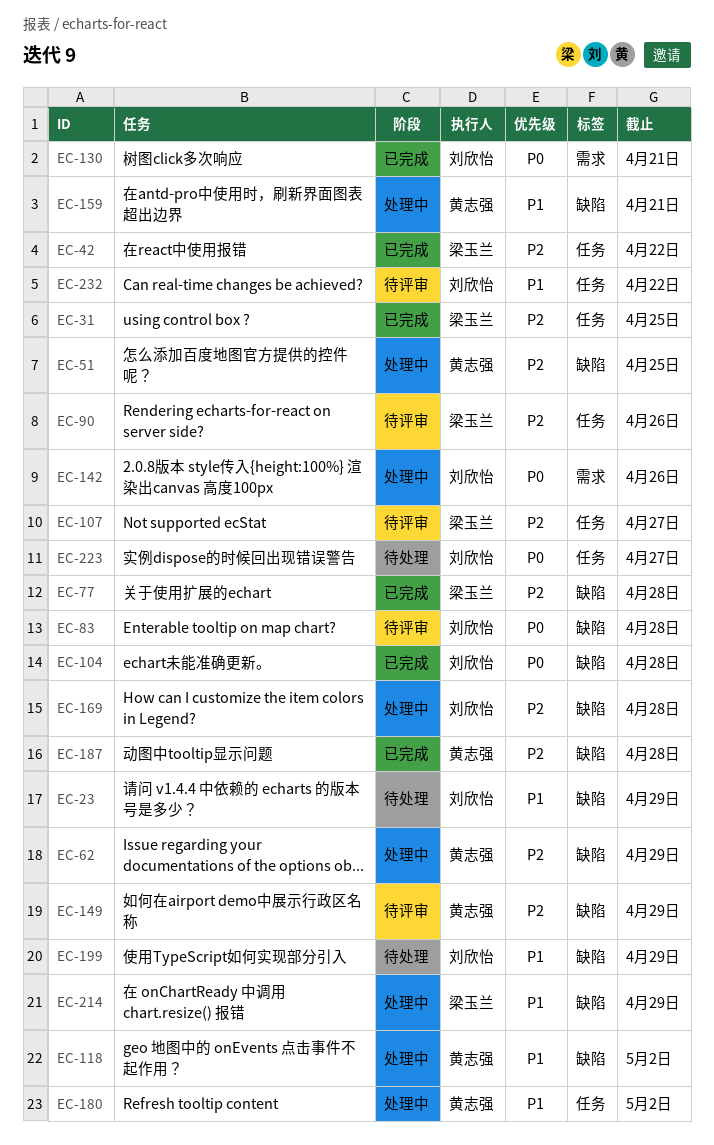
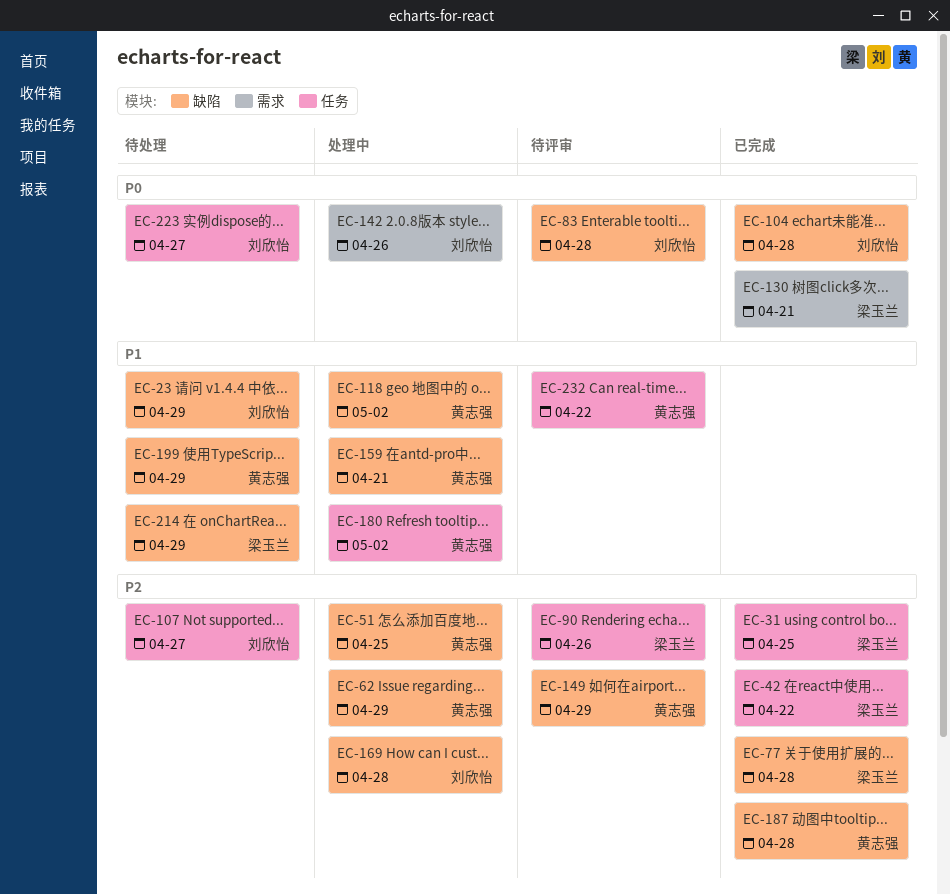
EC-107, status: 待评审 -> 待处理
EC-107, owner: 梁玉兰 -> 刘欣怡
EC-130, owner: 刘欣怡 -> 梁玉兰
EC-199, owner: 刘欣怡 -> 黄志强
EC-214, status: 处理中 -> 待处理
EC-232, owner: 刘欣怡 -> 黄志强

